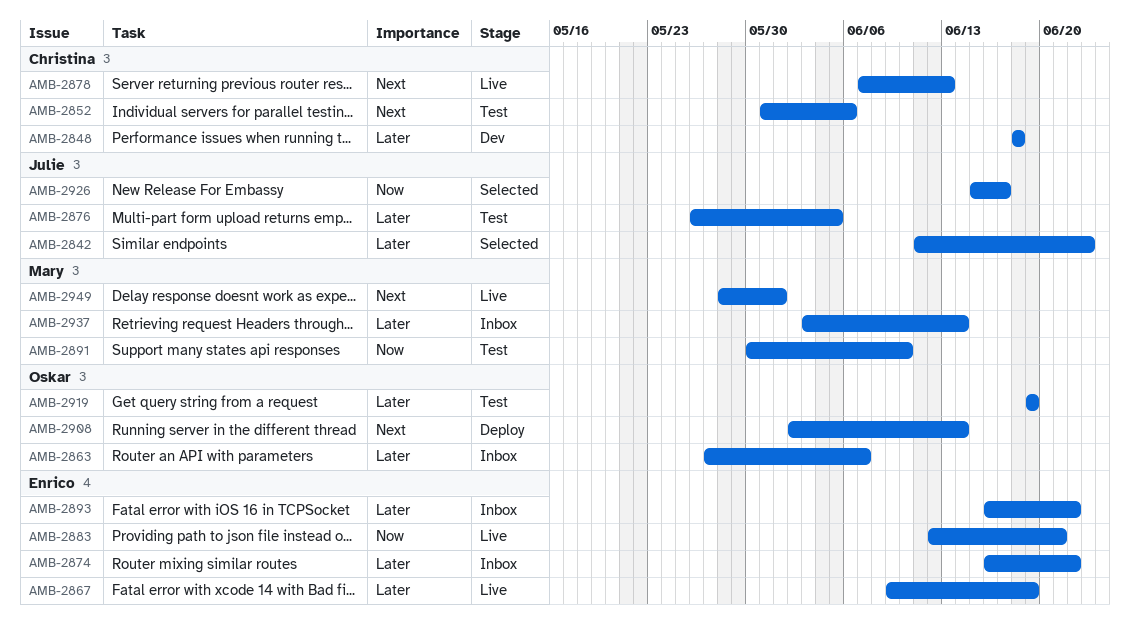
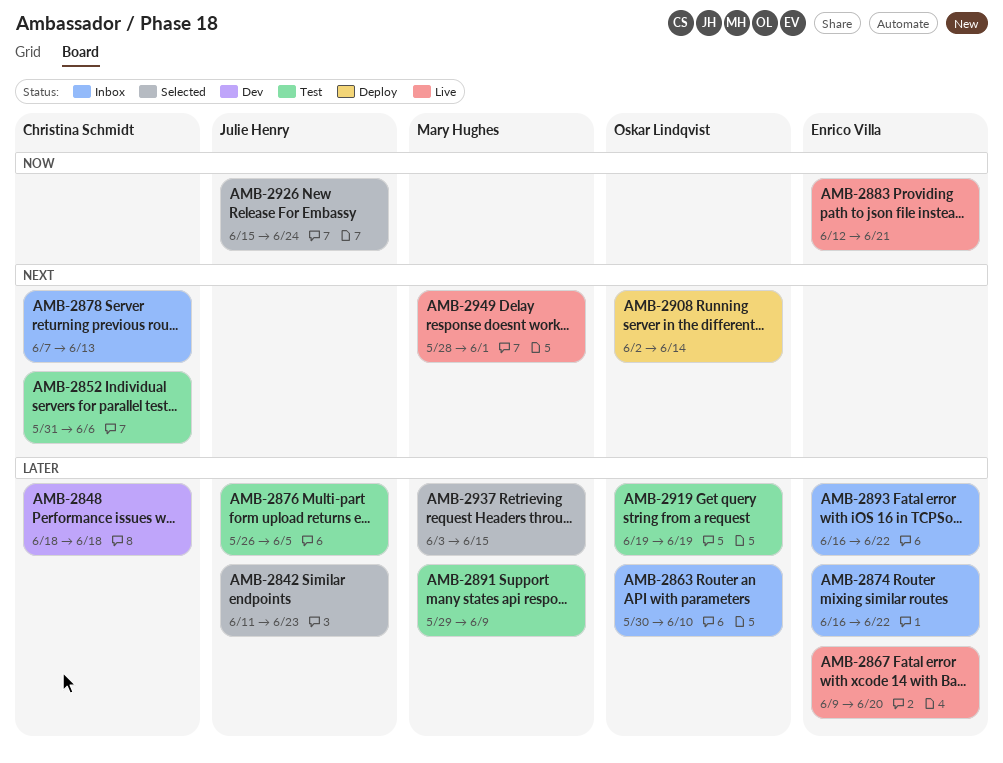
AMB-2863, start: May 27 -> May 30
AMB-2863, due: Jun 7 -> Jun 10
AMB-2867, due: Jun 19 -> Jun 20
AMB-2878, status: Live -> Inbox
AMB-2891, priority: Now -> Later
AMB-2891, start: May 30 -> May 29
AMB-2891, due: Jun 10 -> Jun 9
AMB-2926, due: Jun 17 -> Jun 24
AMB-2937, status: Inbox -> Selected
AMB-2937, due: Jun 14 -> Jun 15

